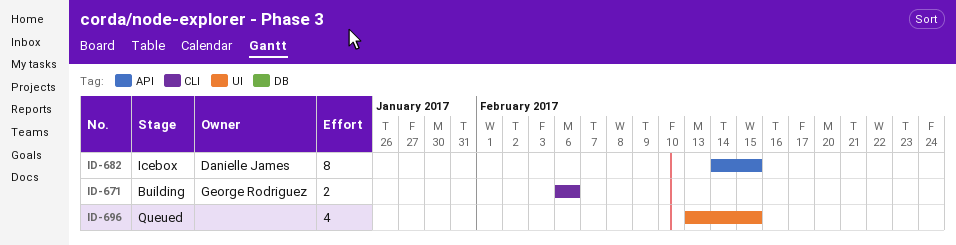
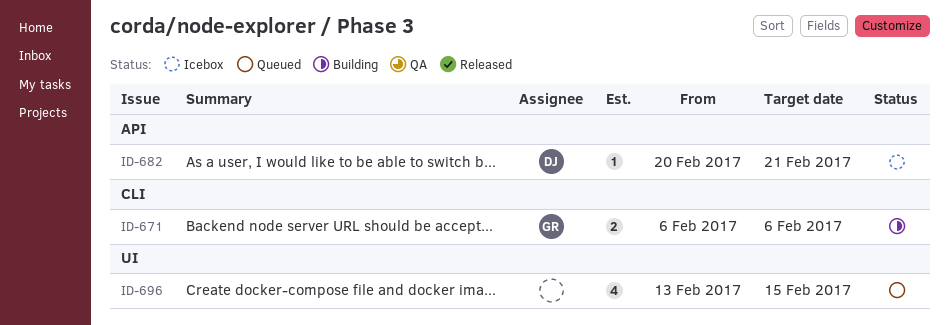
ID-682, estimate: 8 -> 1
ID-682, start: Feb 14 -> Feb 20
ID-682, due: Feb 15 -> Feb 21

